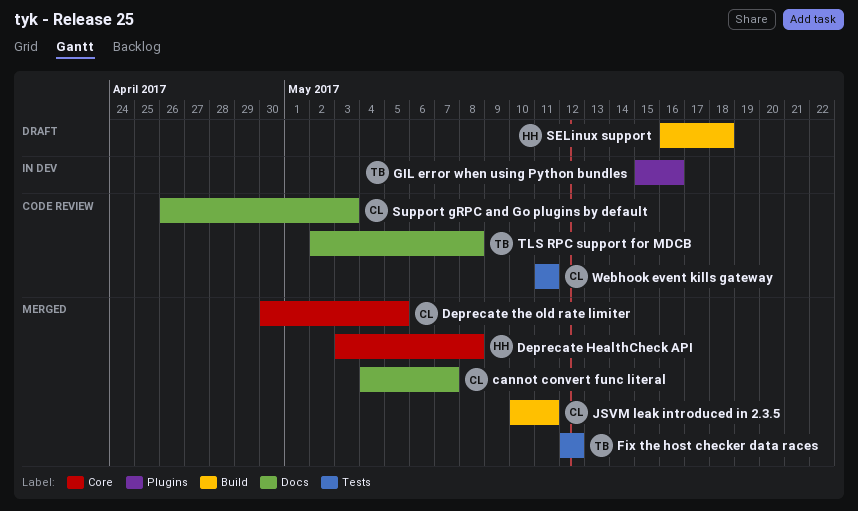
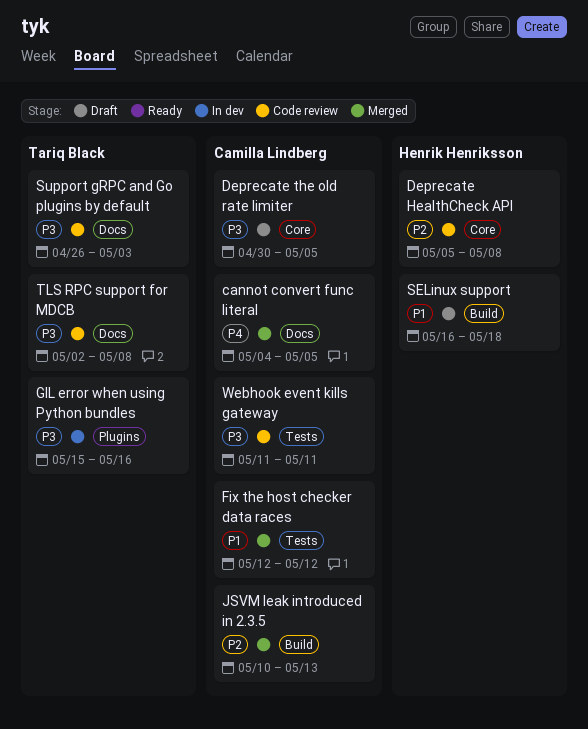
cannot convert func literal, due: May 7 -> May 5
Deprecate HealthCheck API, status: Merged -> Code review
Deprecate HealthCheck API, start: May 3 -> May 5
Deprecate the old rate limiter, status: Merged -> Draft
Fix the host checker data races, owner: Tariq Black -> Camilla Lindberg
JSVM leak introduced in 2.3.5, due: May 11 -> May 13
Support gRPC and Go plugins by default, owner: Camilla Lindberg -> Tariq Black

